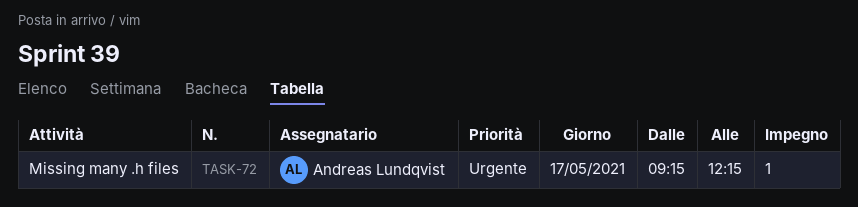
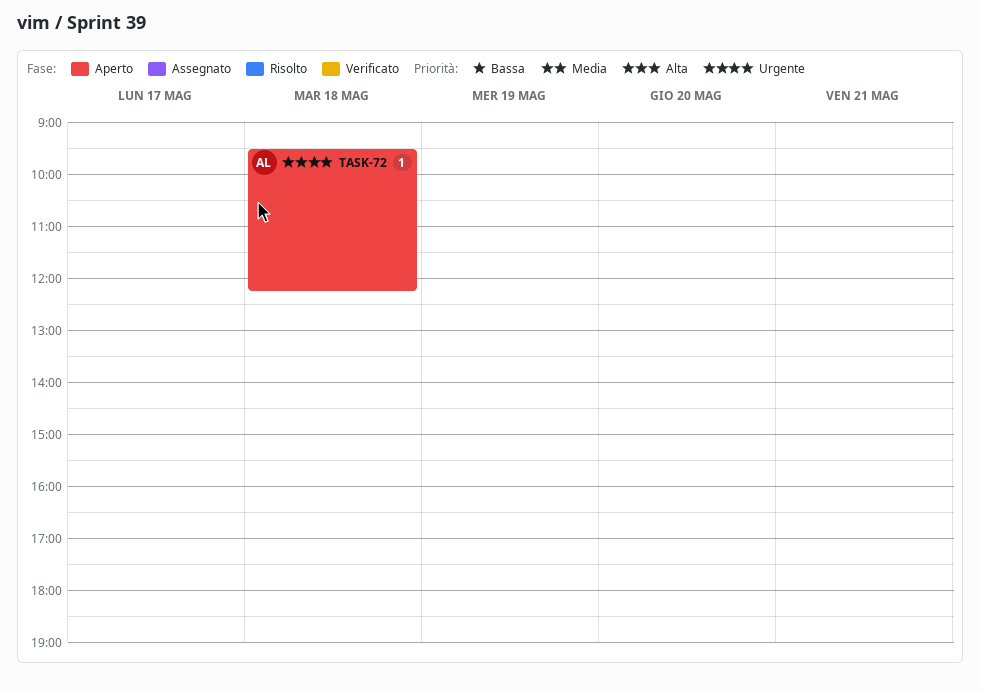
TASK-72, day: May 17 -> May 18
TASK-72, begins: 09:15 -> 09:30

